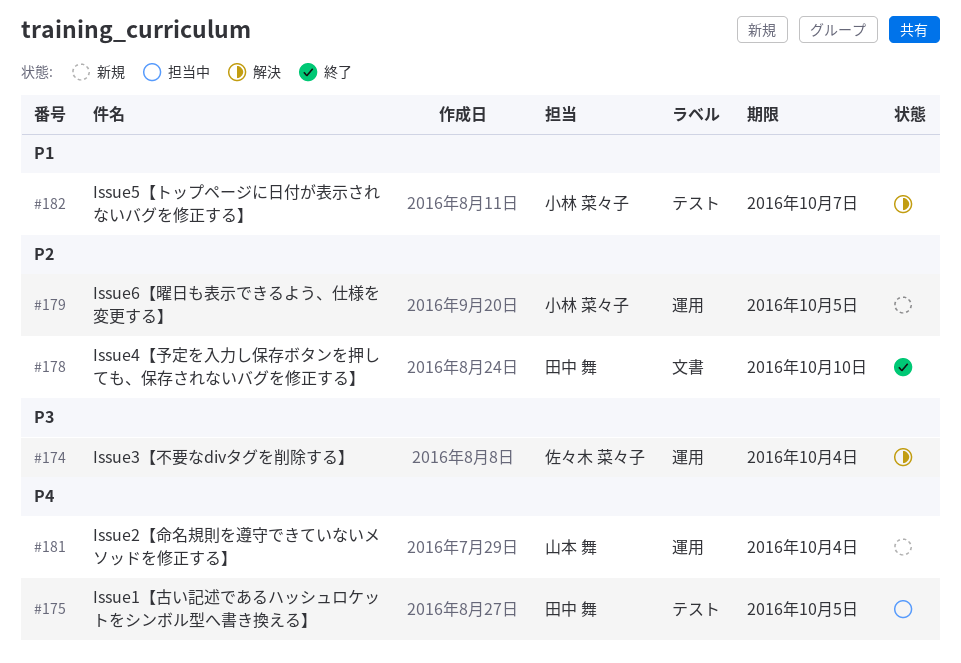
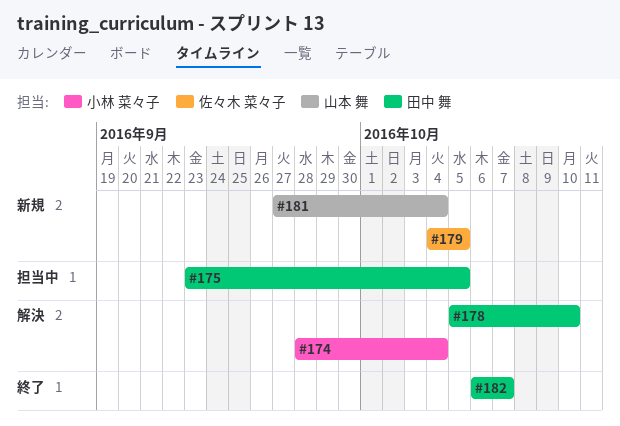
#174, owner: 佐々木 菜々子 -> 小林 菜々子
#178, status: 終了 -> 解決
#179, owner: 小林 菜々子 -> 佐々木 菜々子
#182, status: 解決 -> 終了
#182, owner: 小林 菜々子 -> 田中 舞

